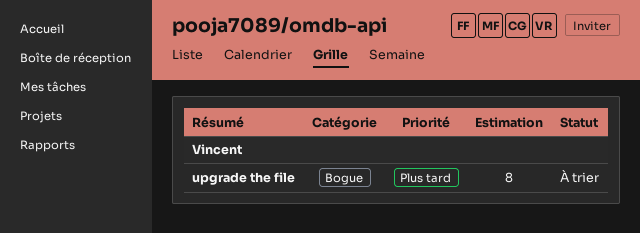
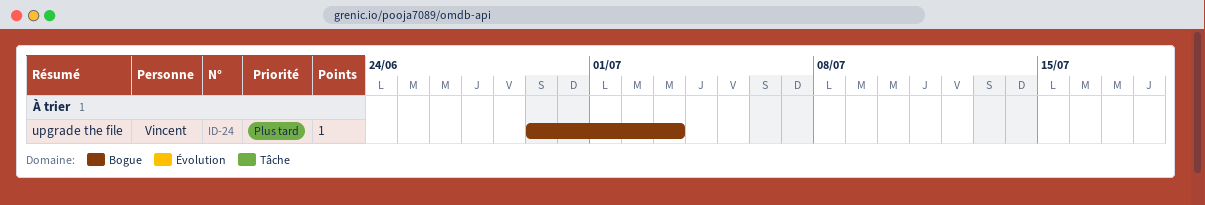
upgrade the file, estimate: 8 -> 1

